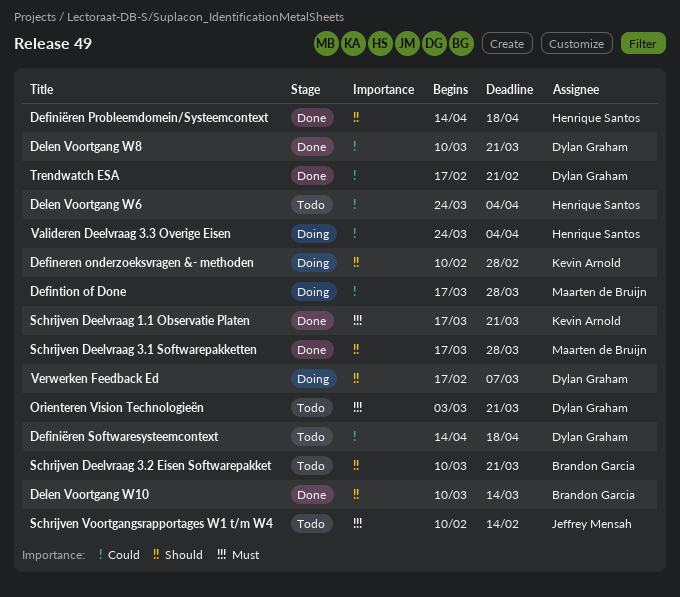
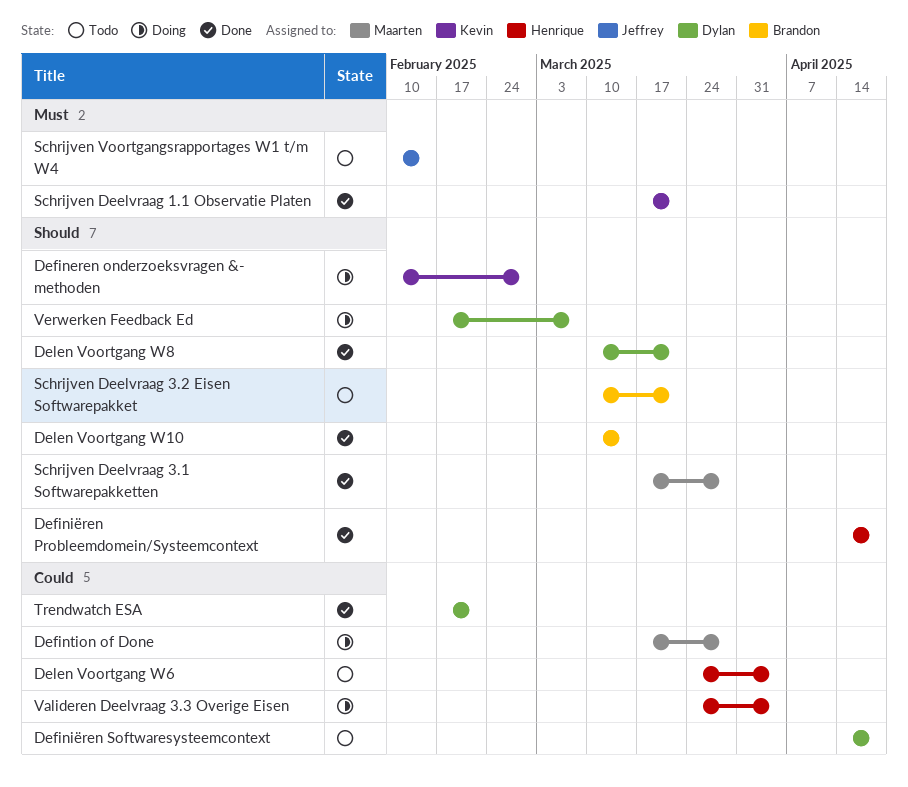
Delen Voortgang W8, priority: Could -> Should
Orienteren Vision Technologieën: present -> none

